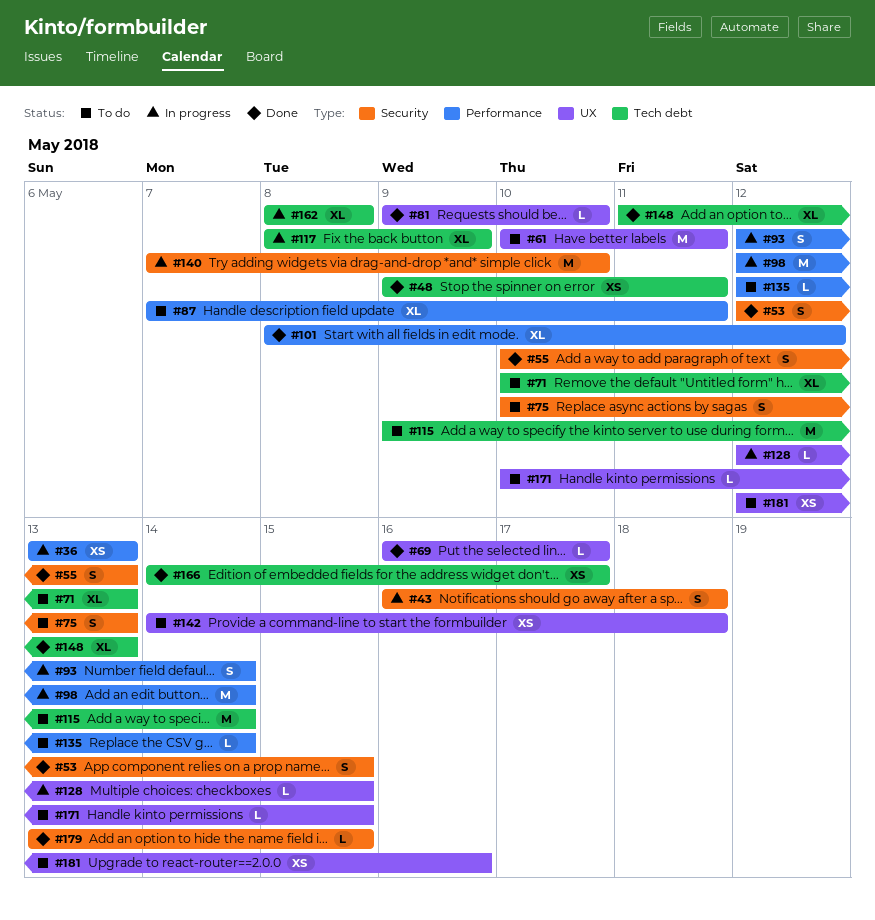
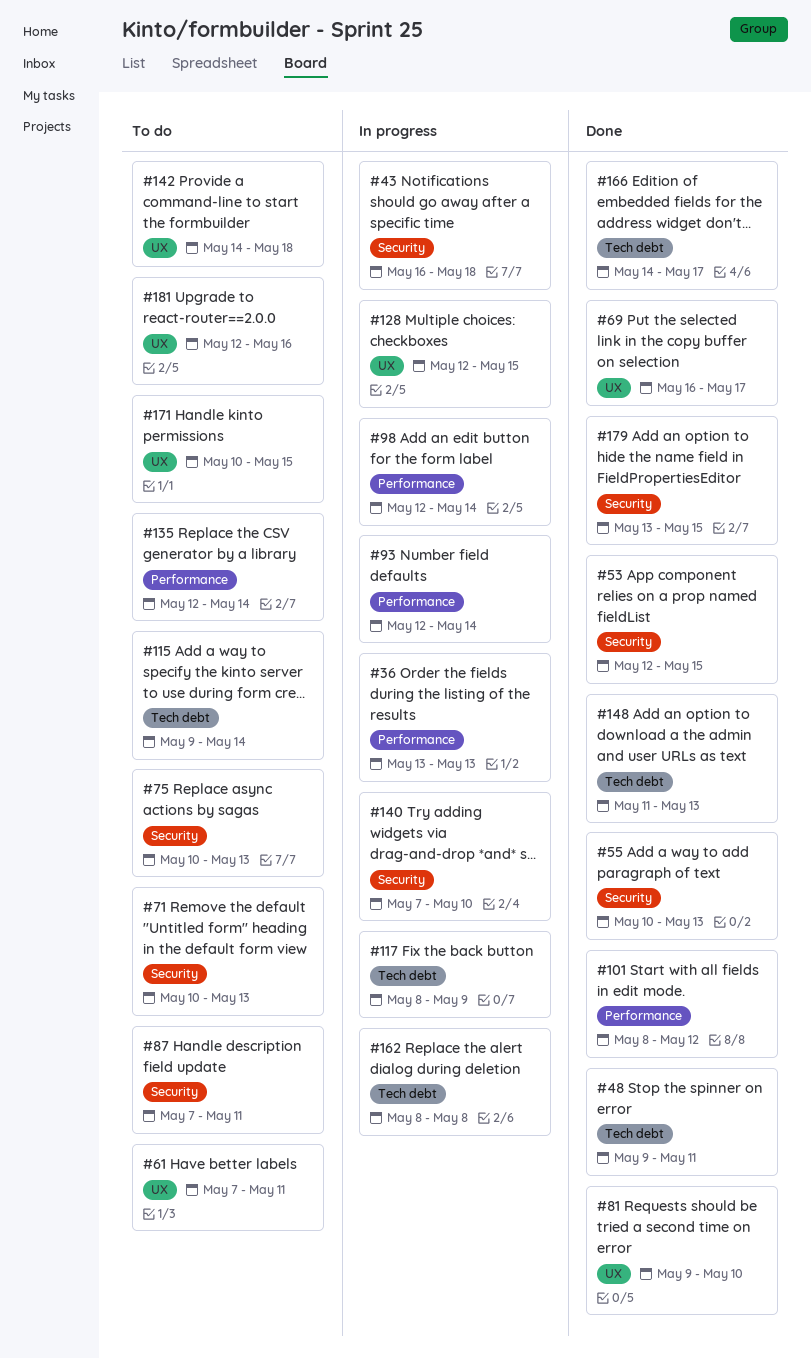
#61, start: May 10 -> May 7
#71, label: Tech debt -> Security
#87, label: Performance -> Security

